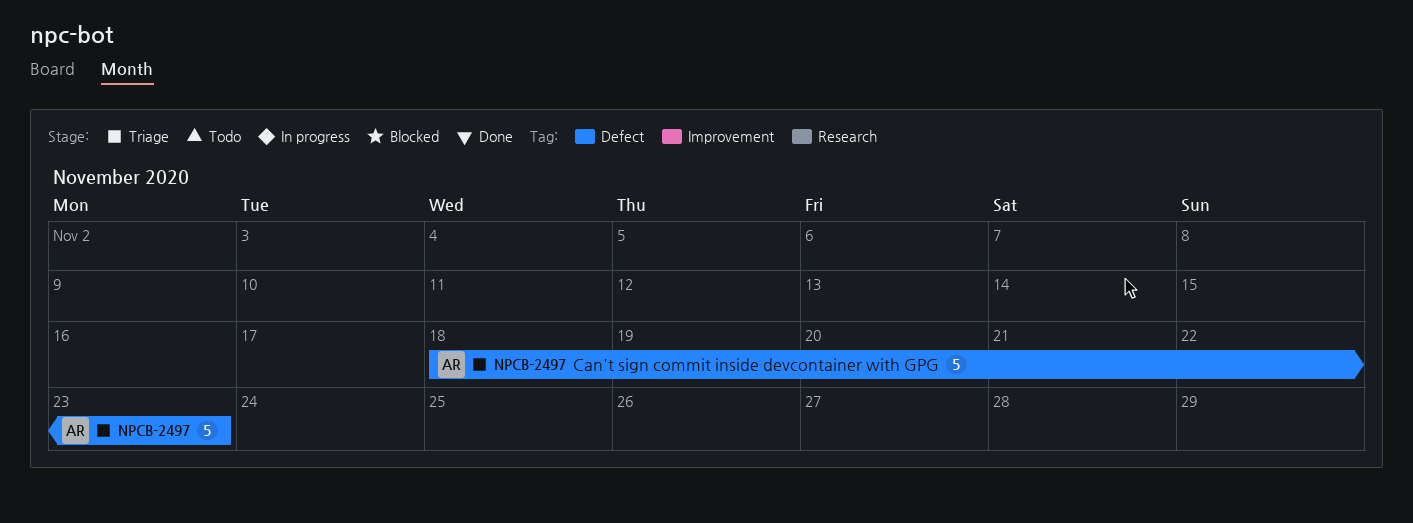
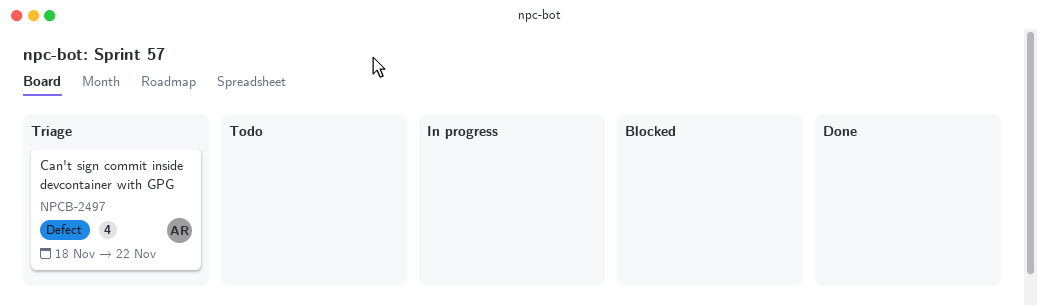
NPCB-2497, estimate: 5 -> 4
NPCB-2497, due: Nov 23 -> Nov 22

